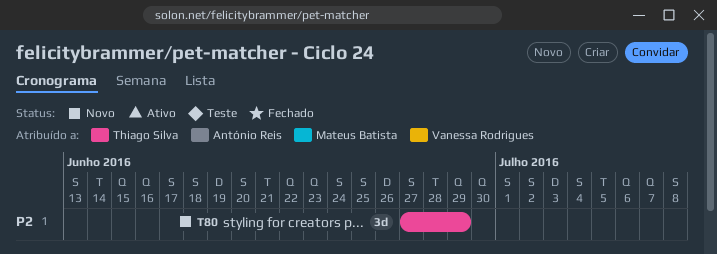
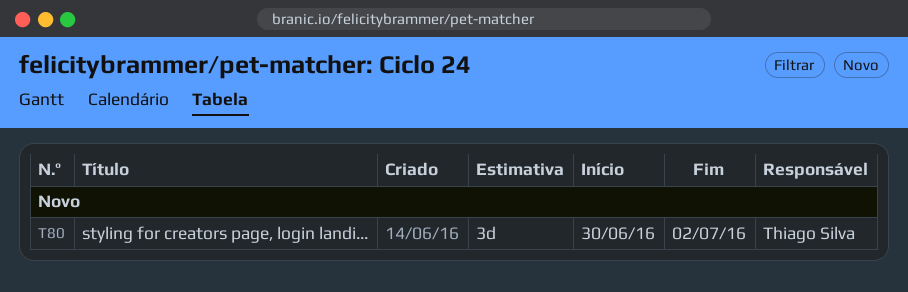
T80, start: Jun 27 -> Jun 30
T80, due: Jun 29 -> Jul 2

